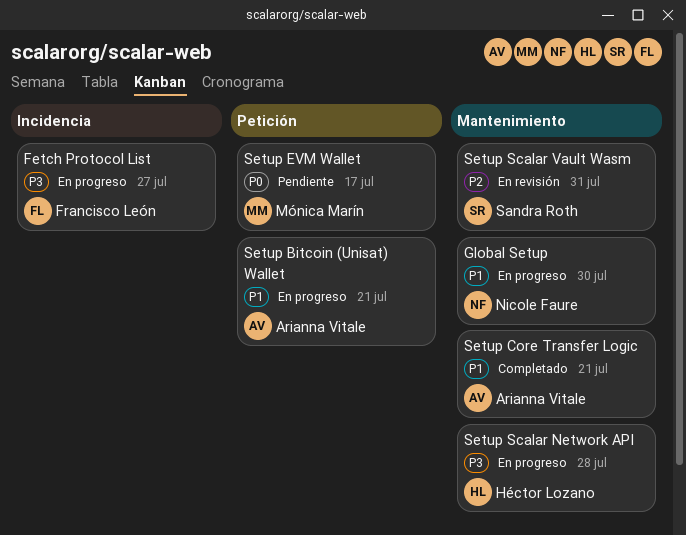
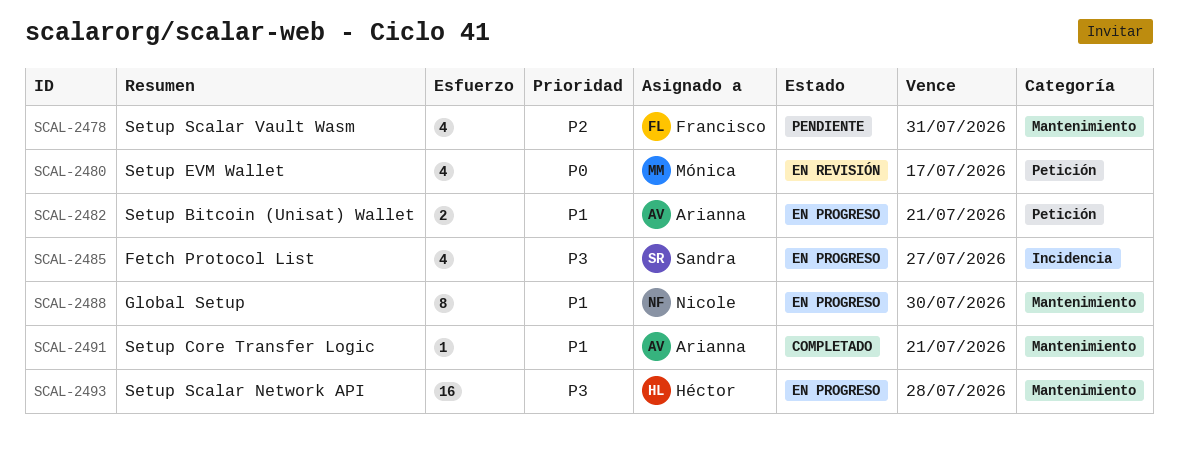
Fetch Protocol List, owner: Francisco León -> Sandra Roth
Setup EVM Wallet, status: Pendiente -> En revisión
Setup Scalar Vault Wasm, status: En revisión -> Pendiente
Setup Scalar Vault Wasm, owner: Sandra Roth -> Francisco León

